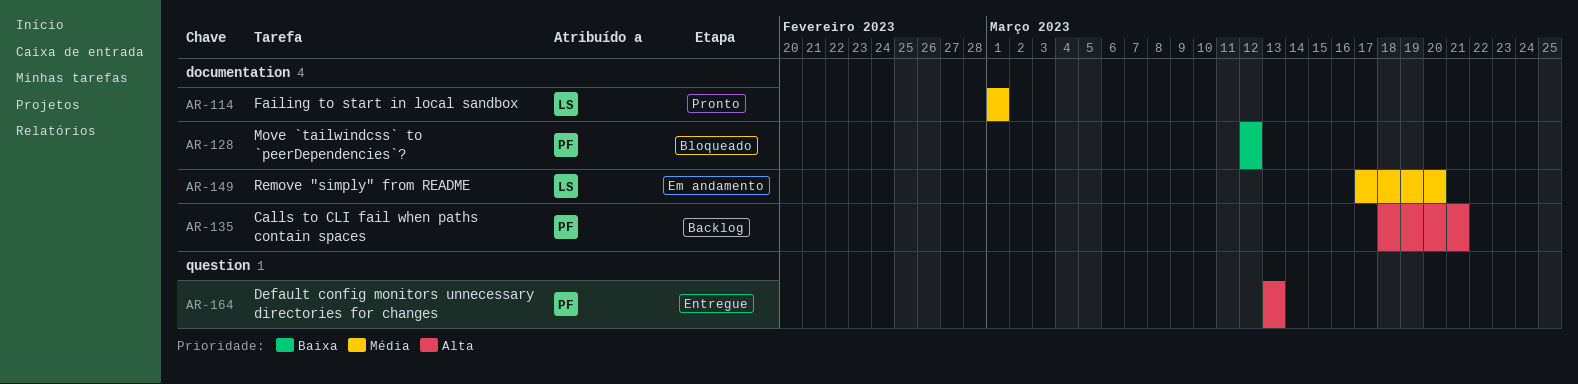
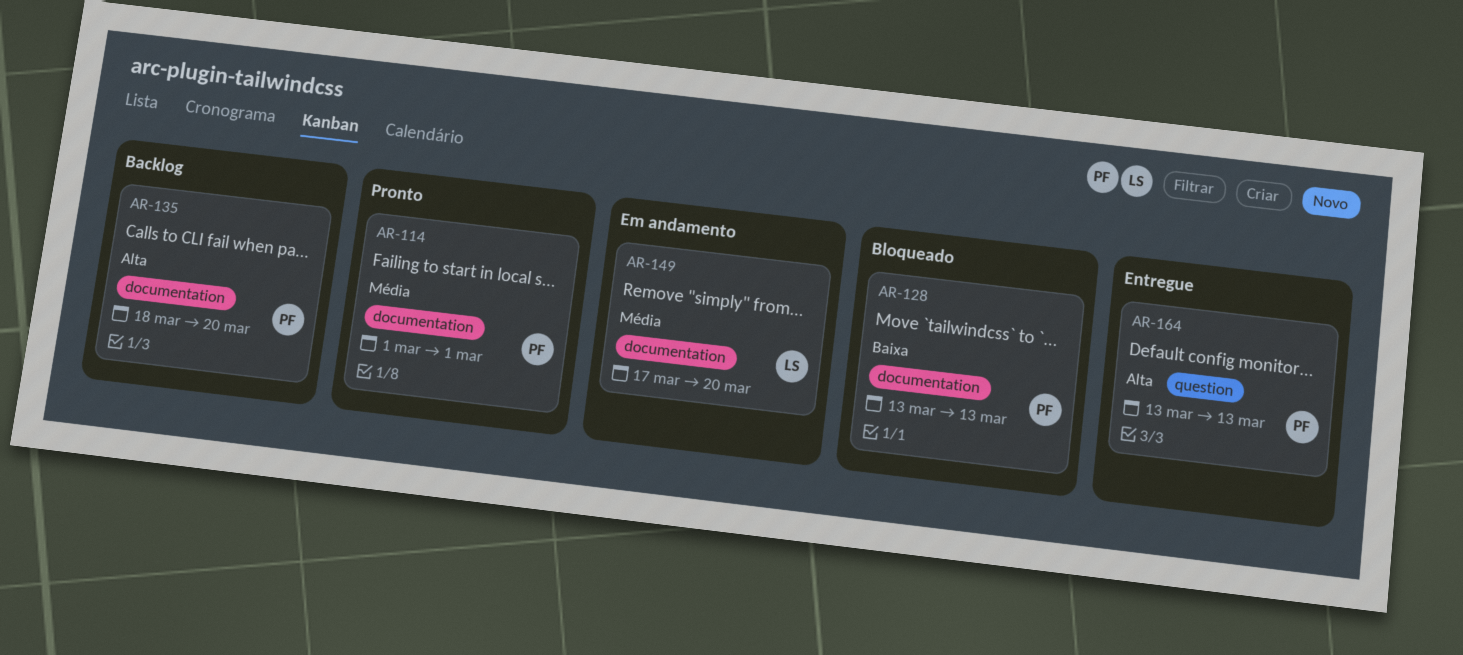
AR-114, owner: LS -> PF
AR-128, start: Mar 12 -> Mar 13
AR-128, due: Mar 12 -> Mar 13
AR-135, due: Mar 21 -> Mar 20

